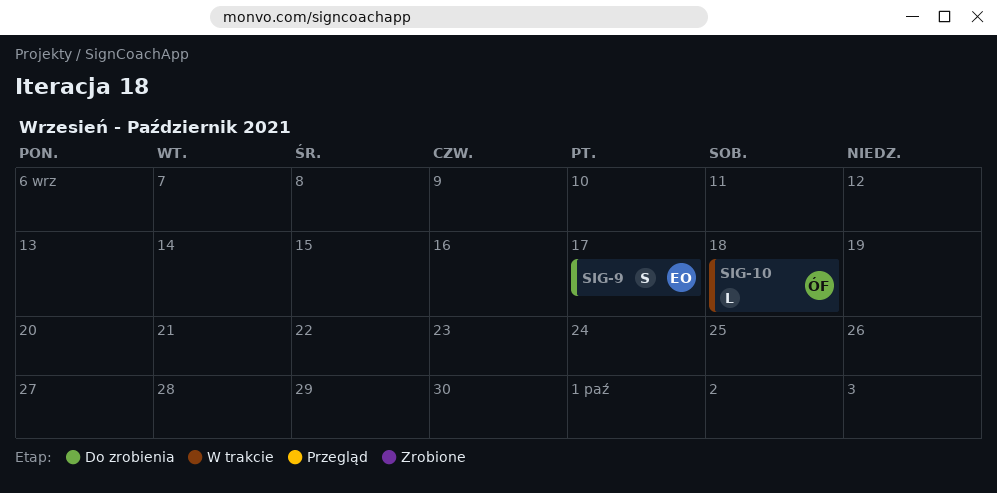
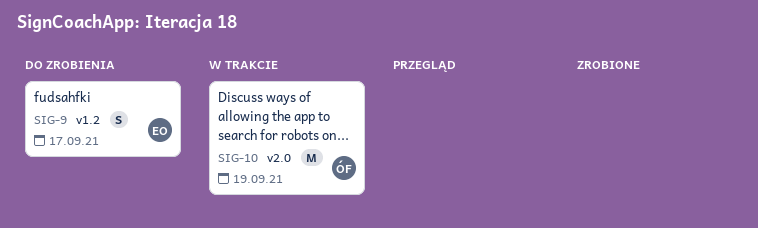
SIG-10, estimate: L -> M
SIG-10, due: Sep 18 -> Sep 19

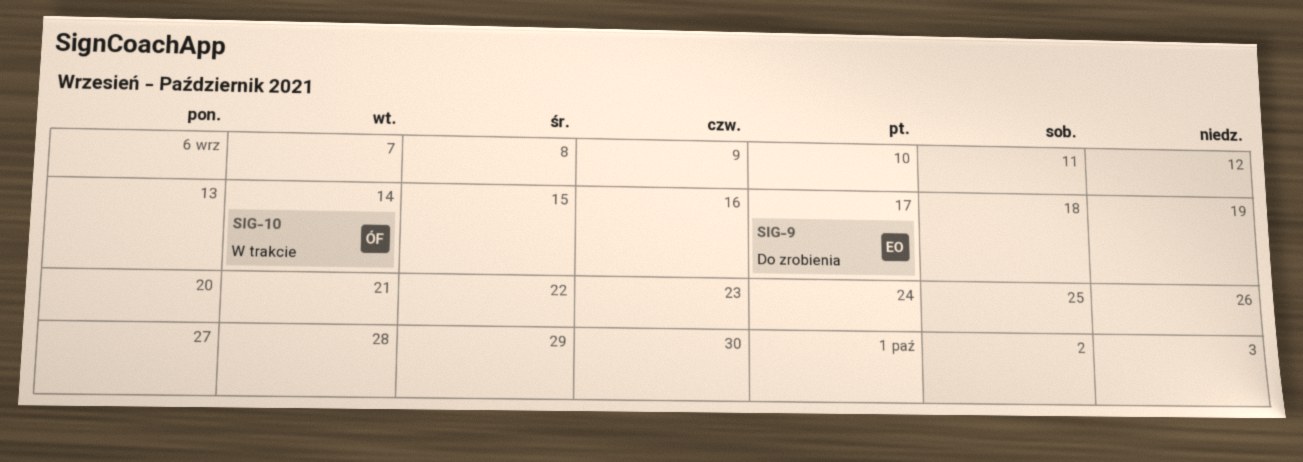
SIG-10, due: Sep 19 -> Sep 14

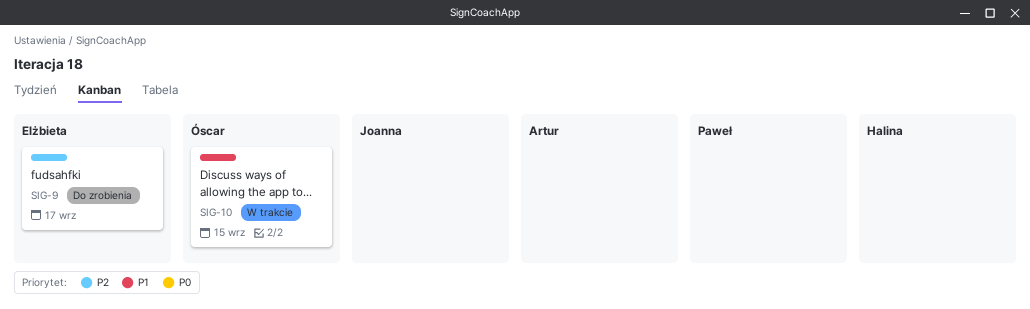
SIG-10, due: Sep 14 -> Sep 15

